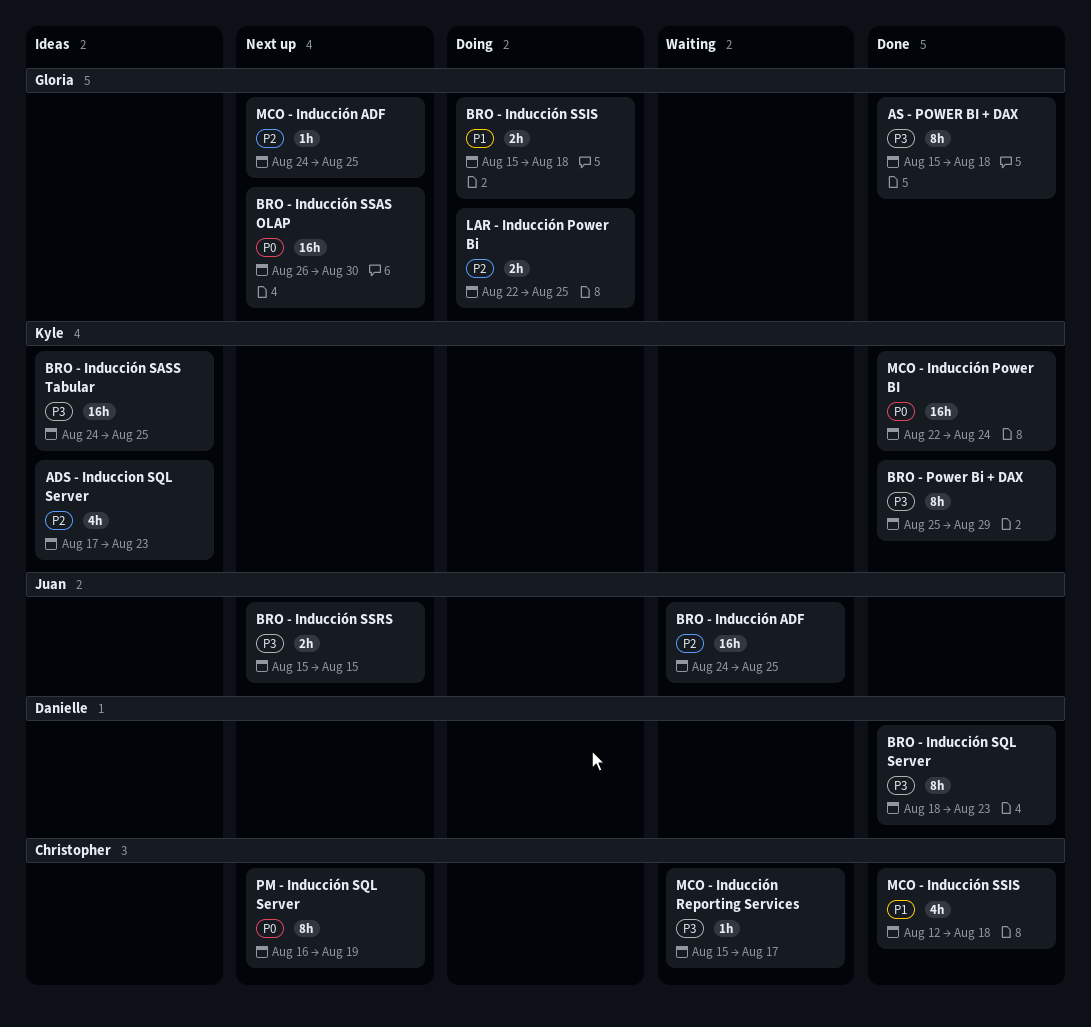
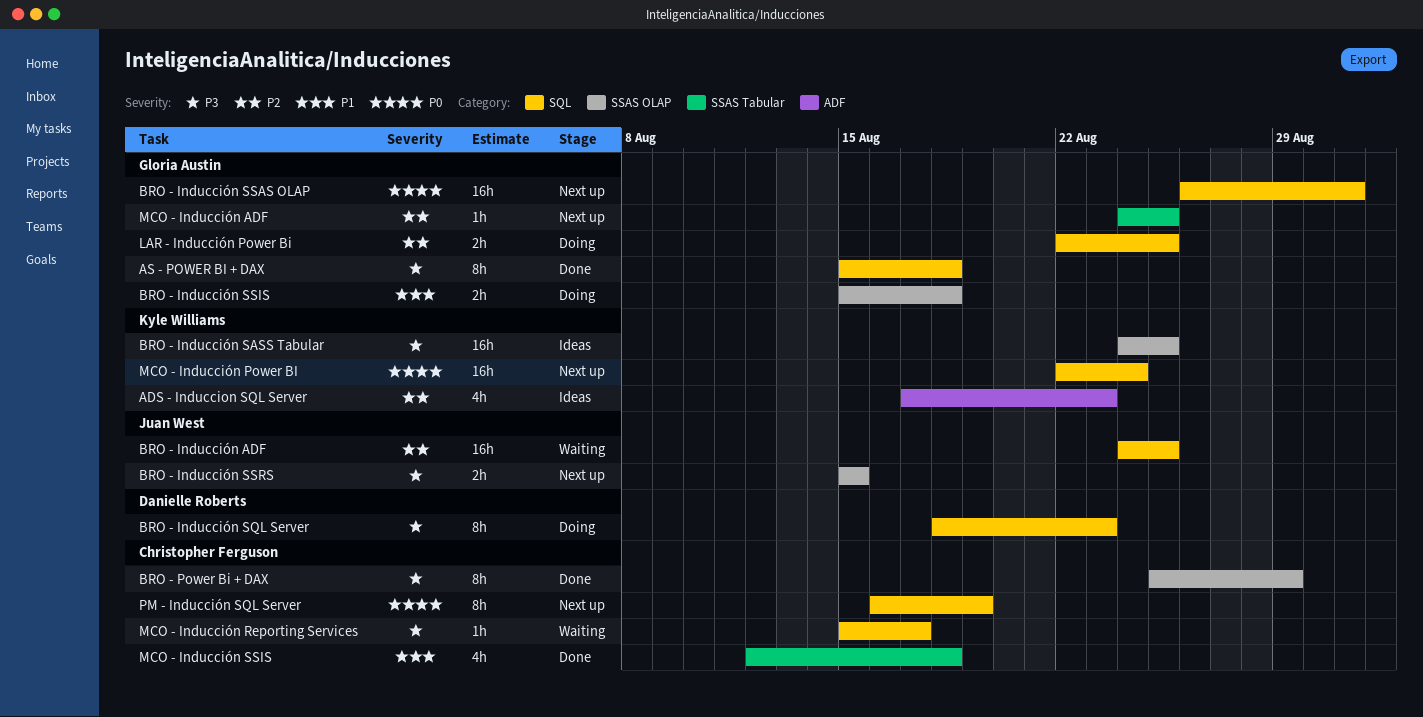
BRO - Inducción SQL Server, status: Done -> Doing
BRO - Inducción SSAS OLAP, due: Aug 30 -> Aug 31
BRO - Power Bi + DAX, owner: Kyle Williams -> Christopher Ferguson
MCO - Inducción Power BI, status: Done -> Next up

